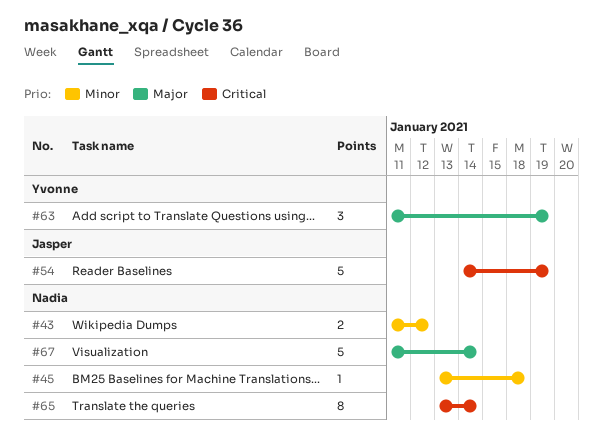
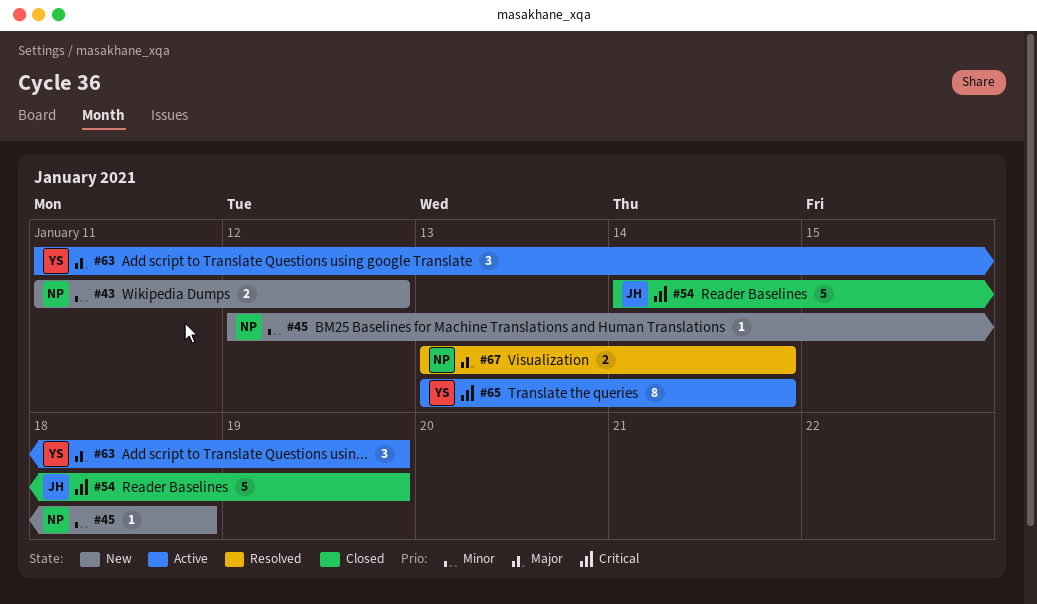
#45, start: Jan 13 -> Jan 12
#65, owner: Nadia -> Yvonne
#67, estimate: 5 -> 2
#67, start: Jan 11 -> Jan 13

